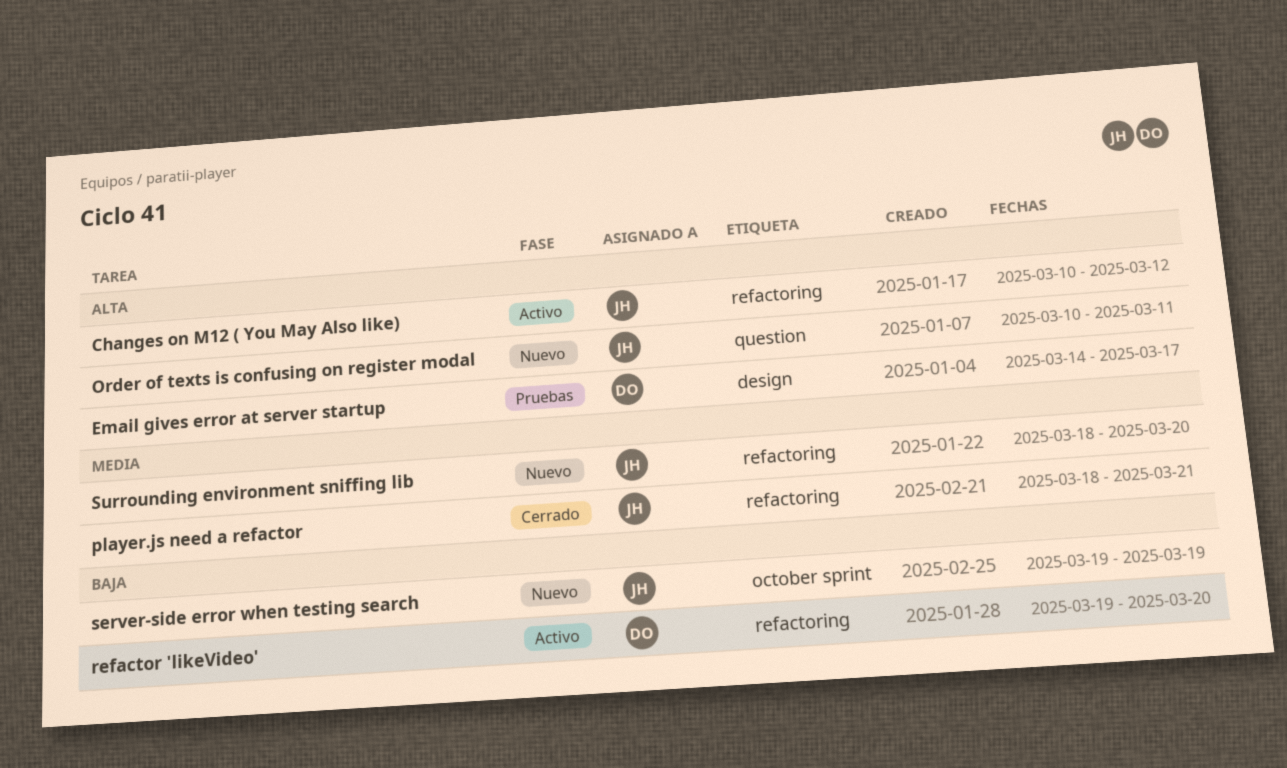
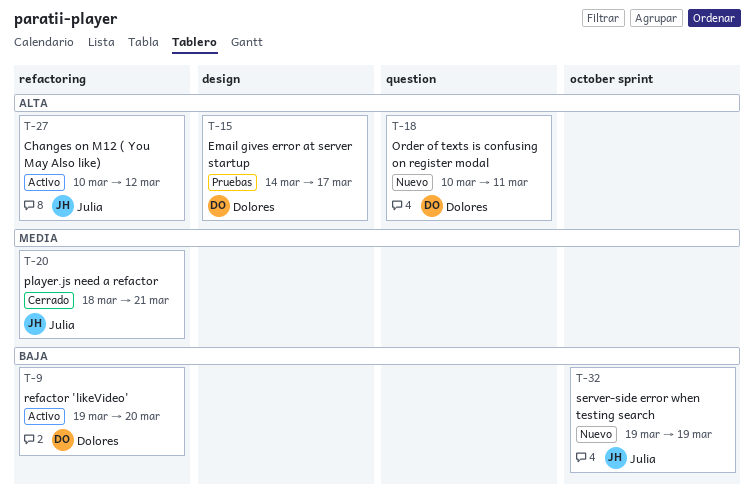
Order of texts is confusing on register modal, owner: Julia -> Dolores
Surrounding environment sniffing lib: present -> none

